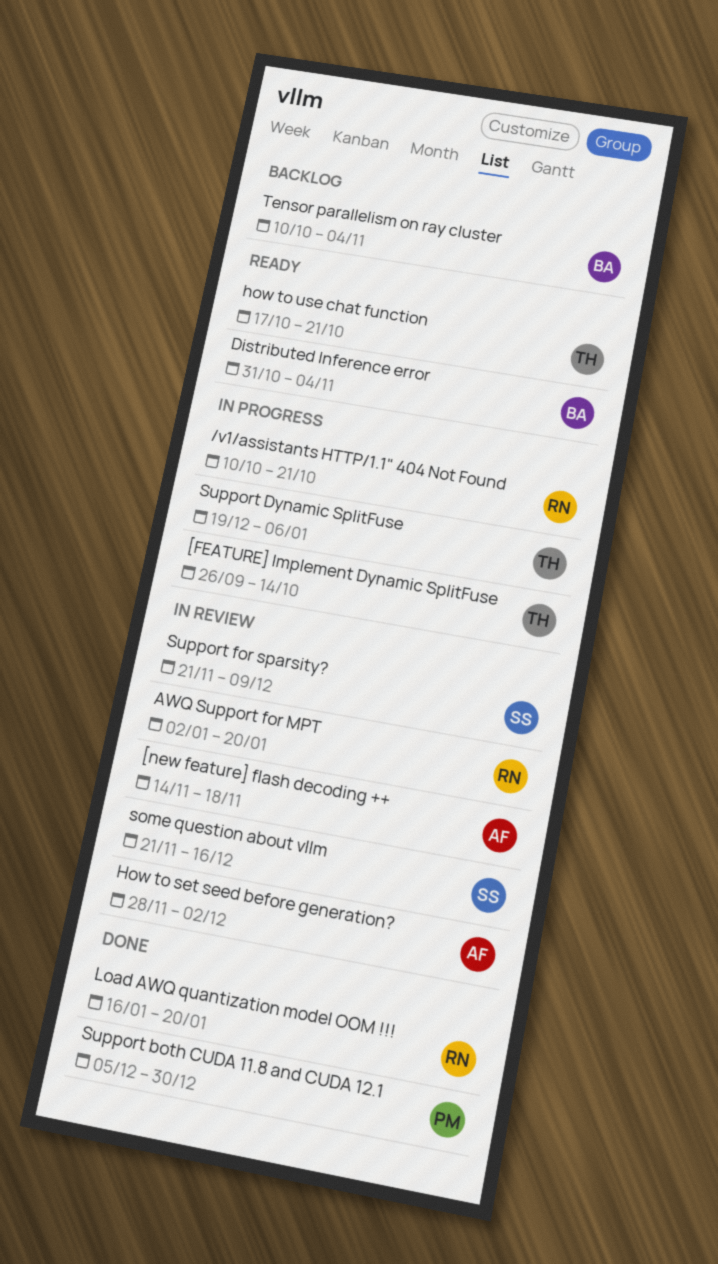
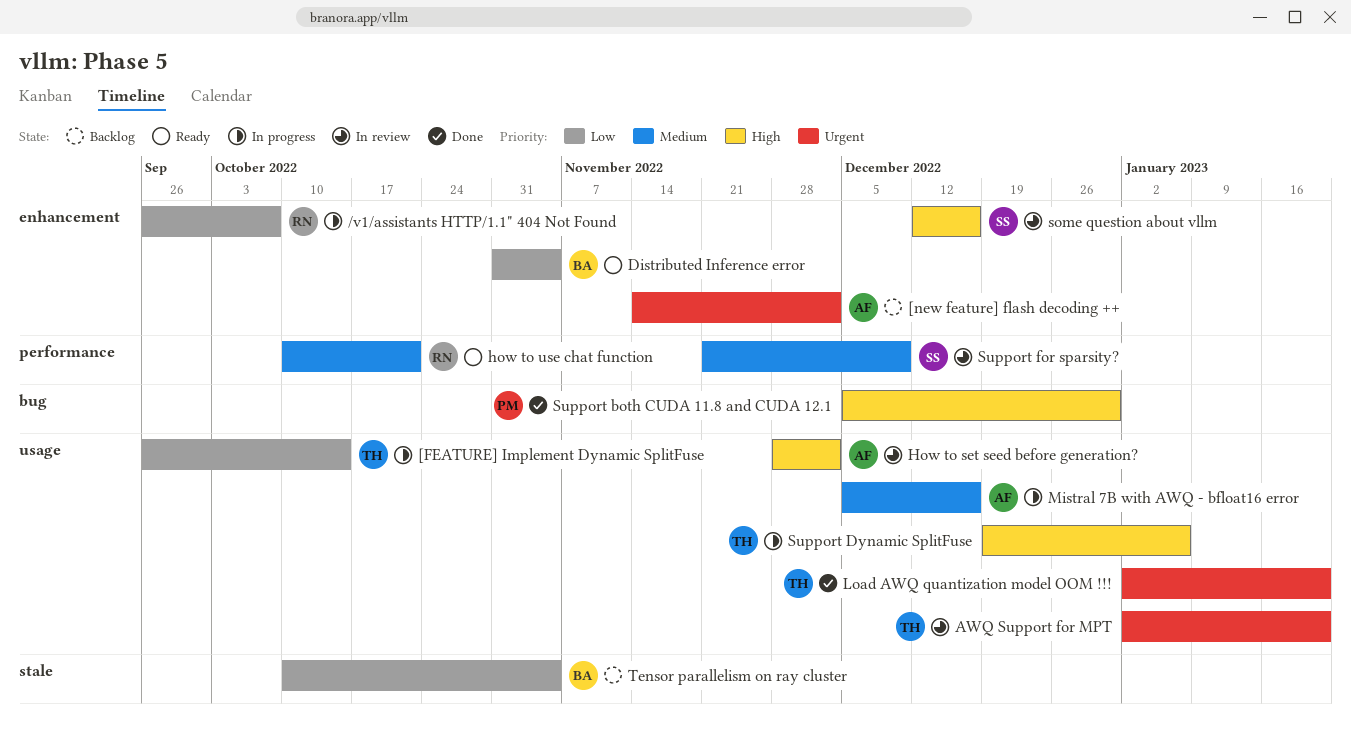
/v1/assistants HTTP/1.1" 404 Not Found, start: Oct 10 -> Sep 26
/v1/assistants HTTP/1.1" 404 Not Found, due: Oct 21 -> Oct 7
[new feature] flash decoding ++, status: In review -> Backlog
[new feature] flash decoding ++, due: Nov 18 -> Dec 2
AWQ Support for MPT, owner: RN -> TH
how to use chat function, owner: TH -> RN
how to use chat function, start: Oct 17 -> Oct 10
Load AWQ quantization model OOM !!!, owner: RN -> TH
Load AWQ quantization model OOM !!!, start: Jan 16 -> Jan 2
Mistral 7B with AWQ - bfloat16 error: none -> present
some question about vllm, start: Nov 21 -> Dec 12

